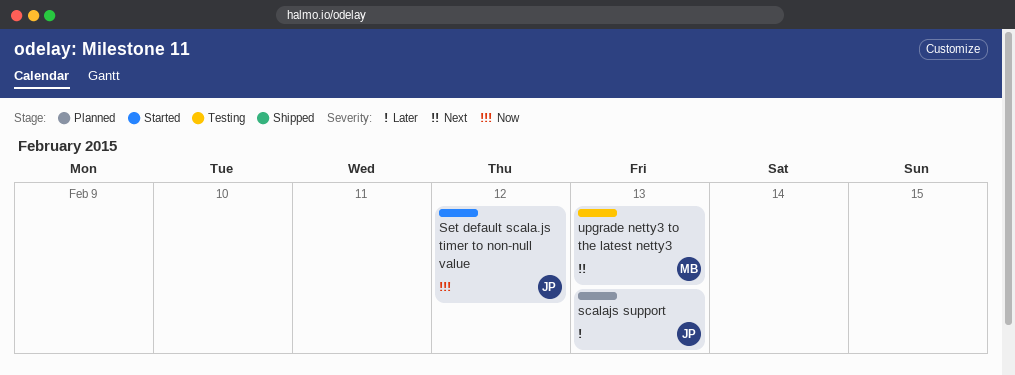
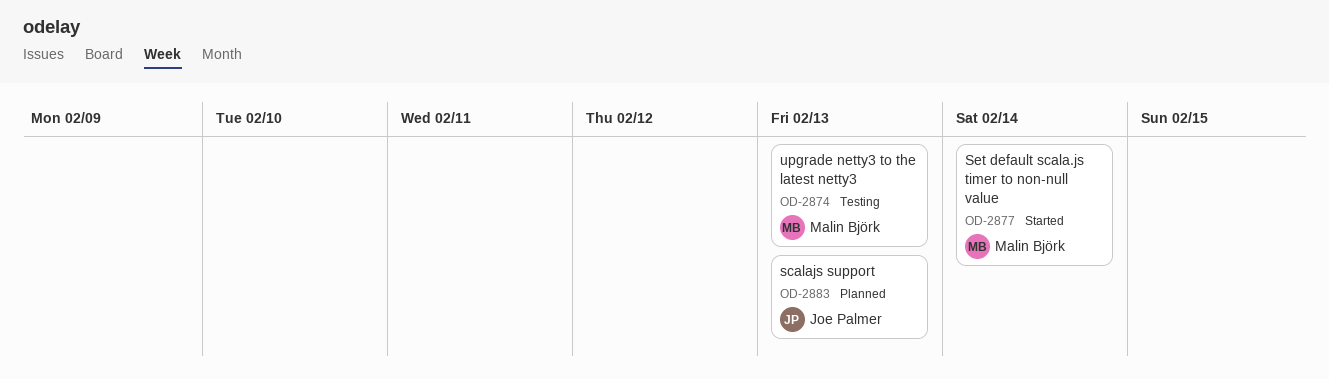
Set default scala.js timer to non-null value, owner: Joe Palmer -> Malin Björk
Set default scala.js timer to non-null value, due: Feb 12 -> Feb 14

